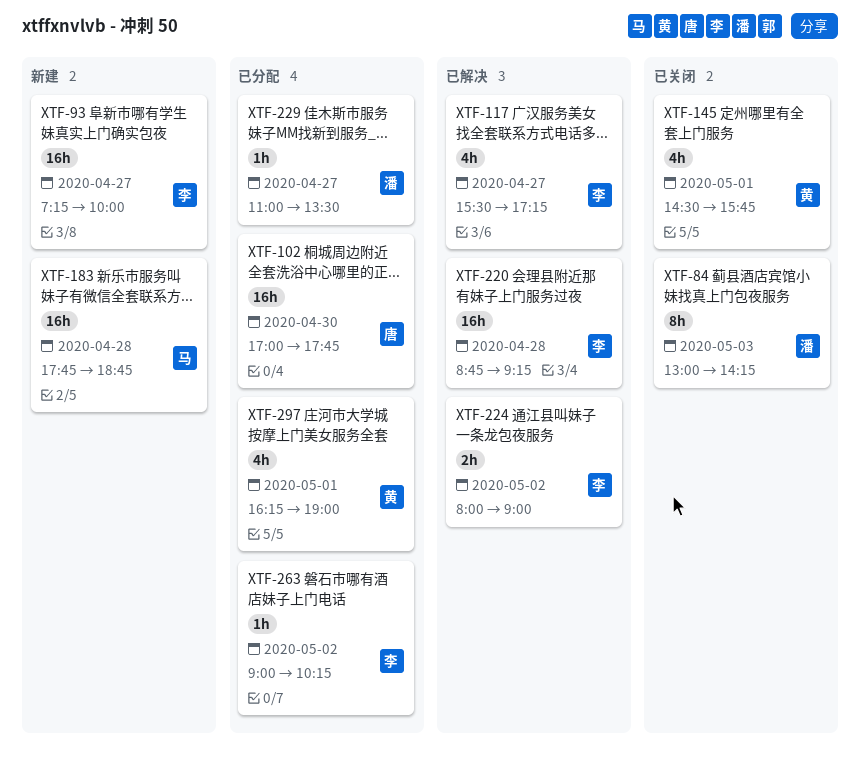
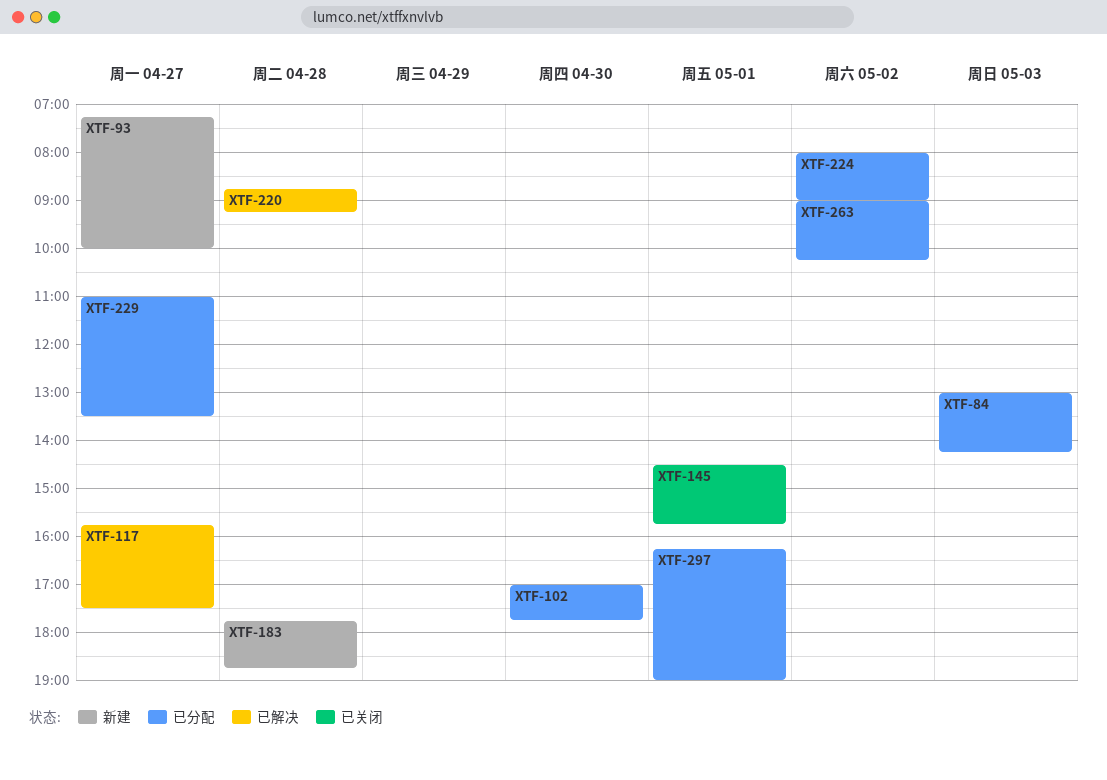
XTF-84, status: 已关闭 -> 已分配
XTF-117, begins: 15:30 -> 15:45
XTF-117, ends: 17:15 -> 17:30
XTF-224, status: 已解决 -> 已分配

